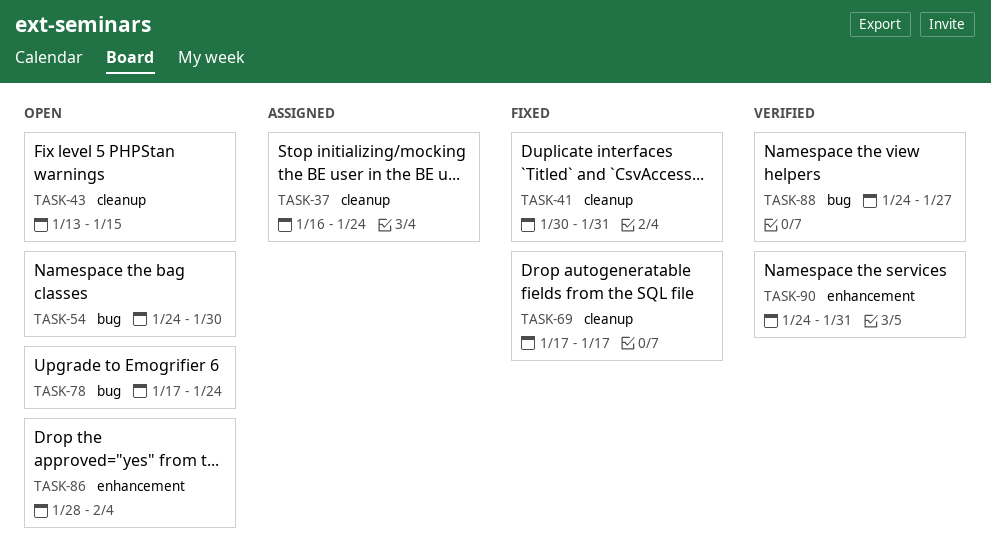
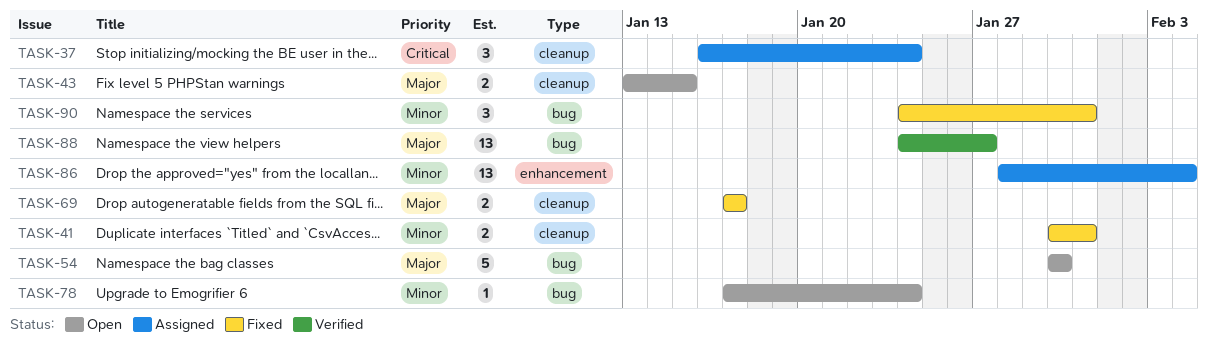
TASK-54, start: Jan 24 -> Jan 30
TASK-86, status: Open -> Assigned
TASK-90, status: Verified -> Fixed
TASK-90, label: enhancement -> bug

